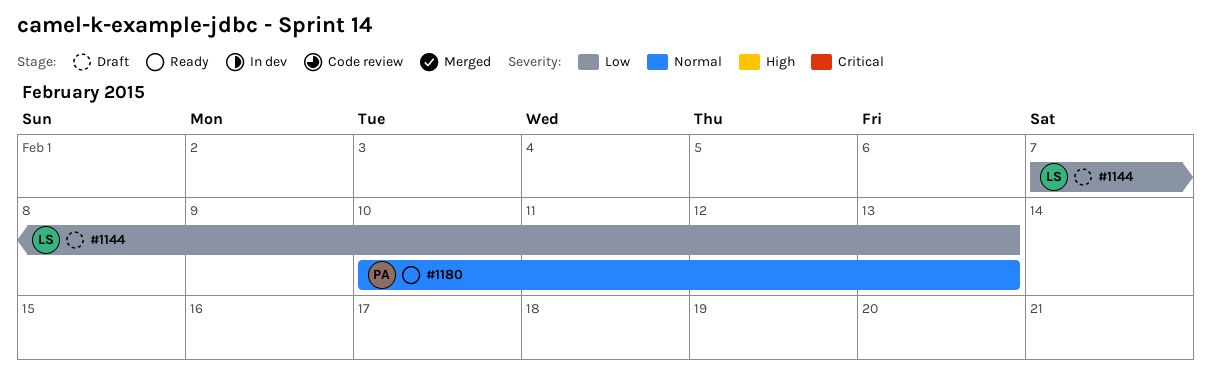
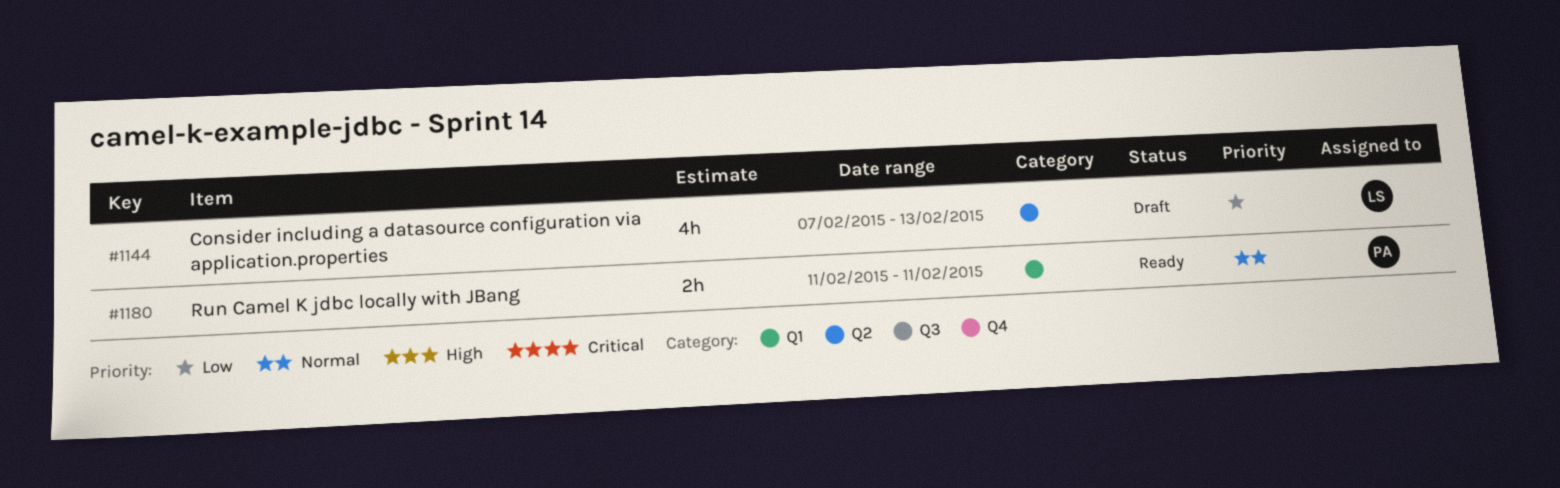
#1180, start: Feb 10 -> Feb 11
#1180, due: Feb 13 -> Feb 11

